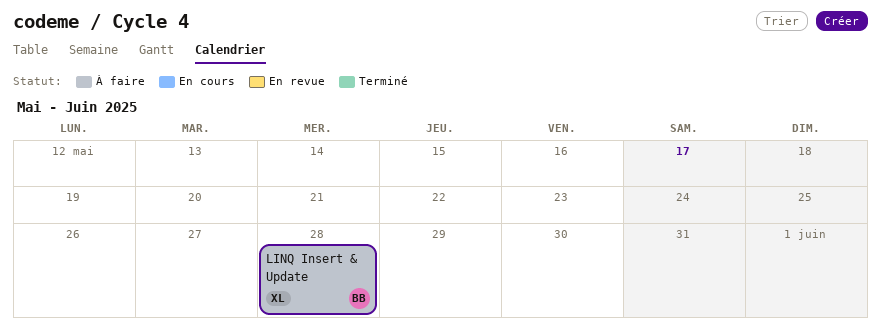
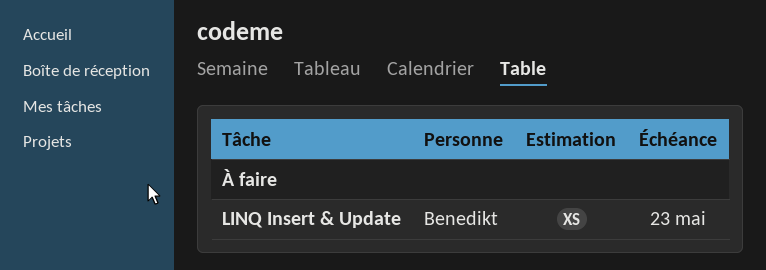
LINQ Insert & Update, estimate: XL -> XS
LINQ Insert & Update, due: May 28 -> May 23

